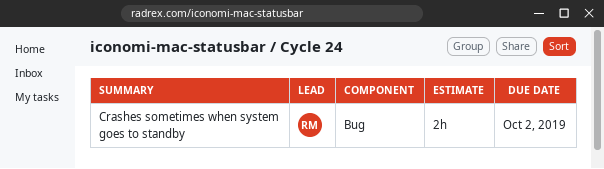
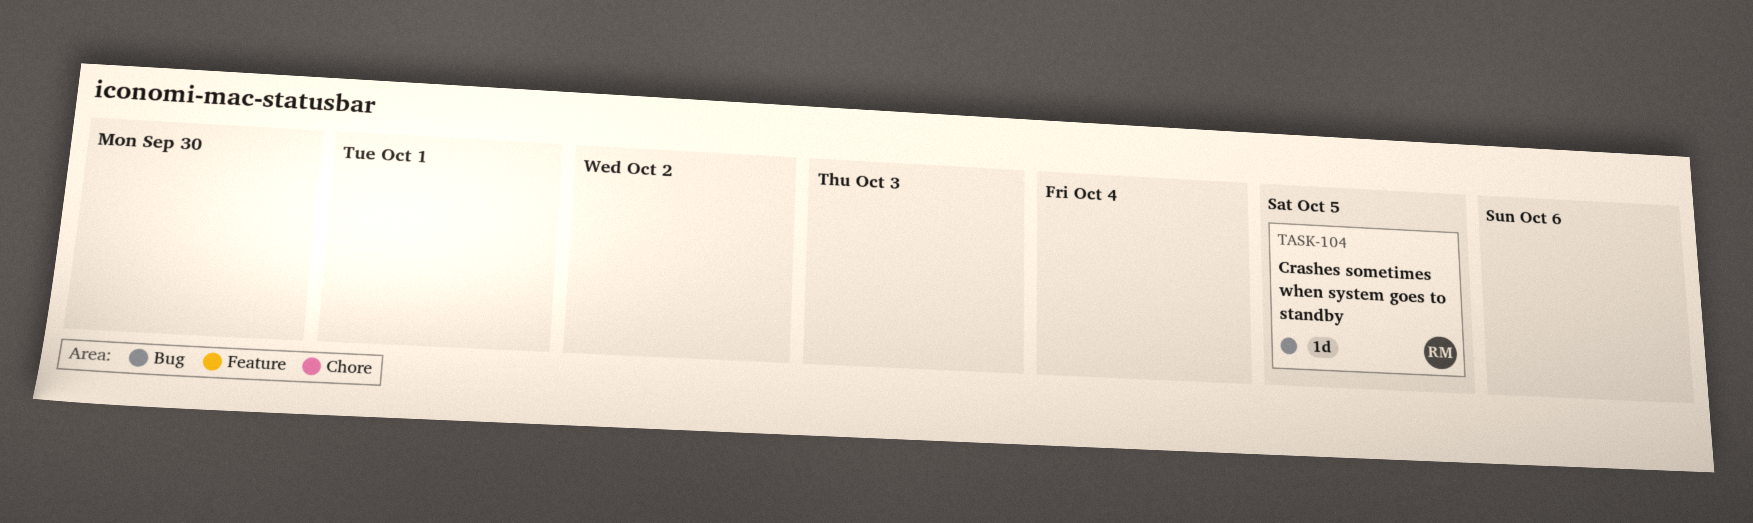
Crashes sometimes when system goes to standby, estimate: 2h -> 1d
Crashes sometimes when system goes to standby, due: Oct 2 -> Oct 5

